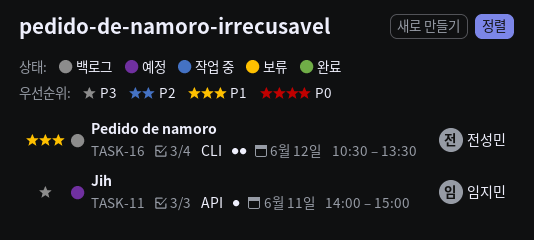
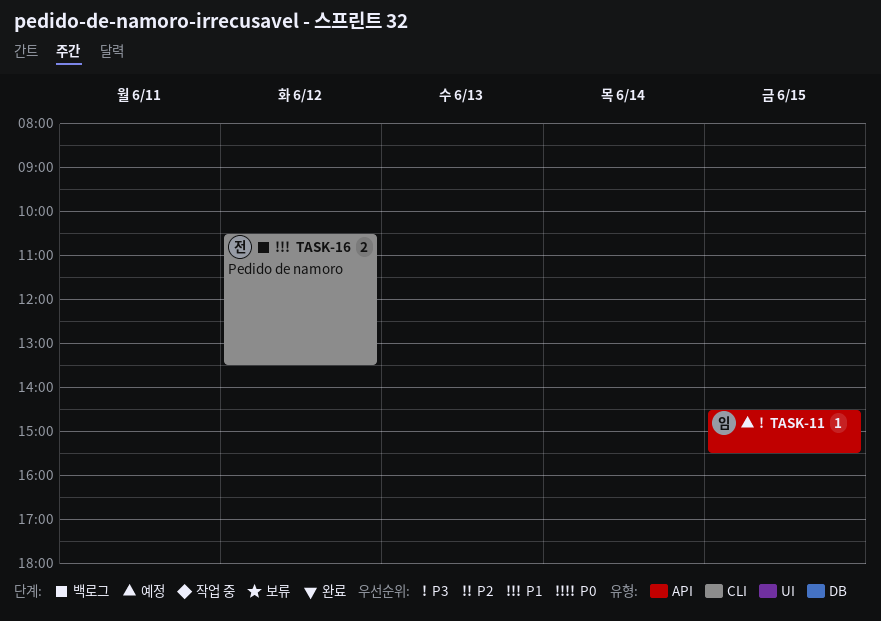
TASK-11, day: Jun 11 -> Jun 15
TASK-11, begins: 14:00 -> 14:30
TASK-11, ends: 15:00 -> 15:30

